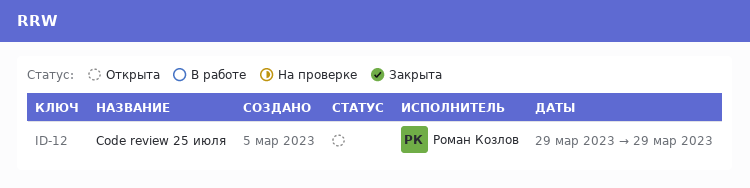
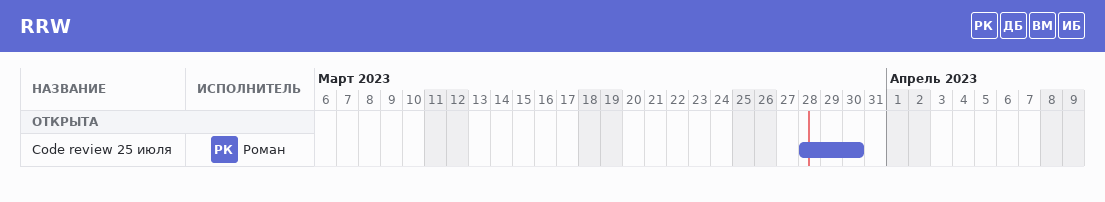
Code review 25 июля, start: Mar 29 -> Mar 28
Code review 25 июля, due: Mar 29 -> Mar 30

